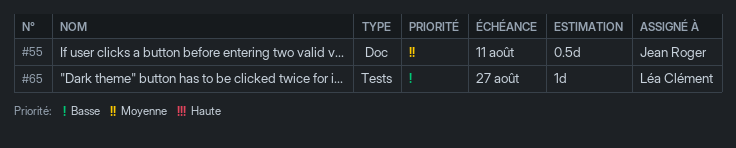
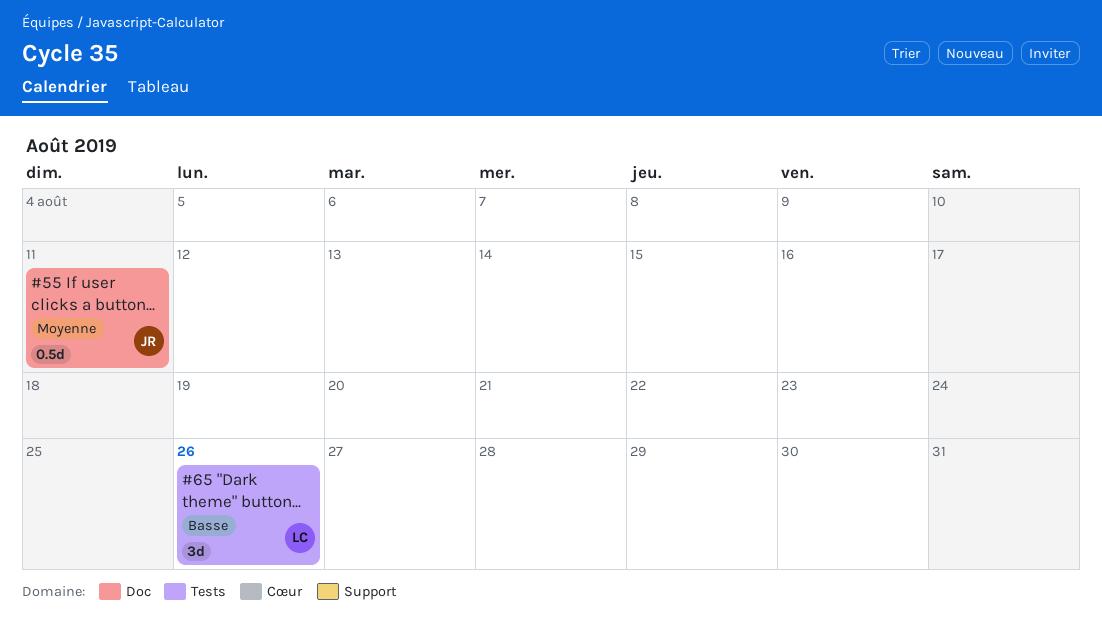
#65, estimate: 1d -> 3d
#65, due: Aug 27 -> Aug 26

